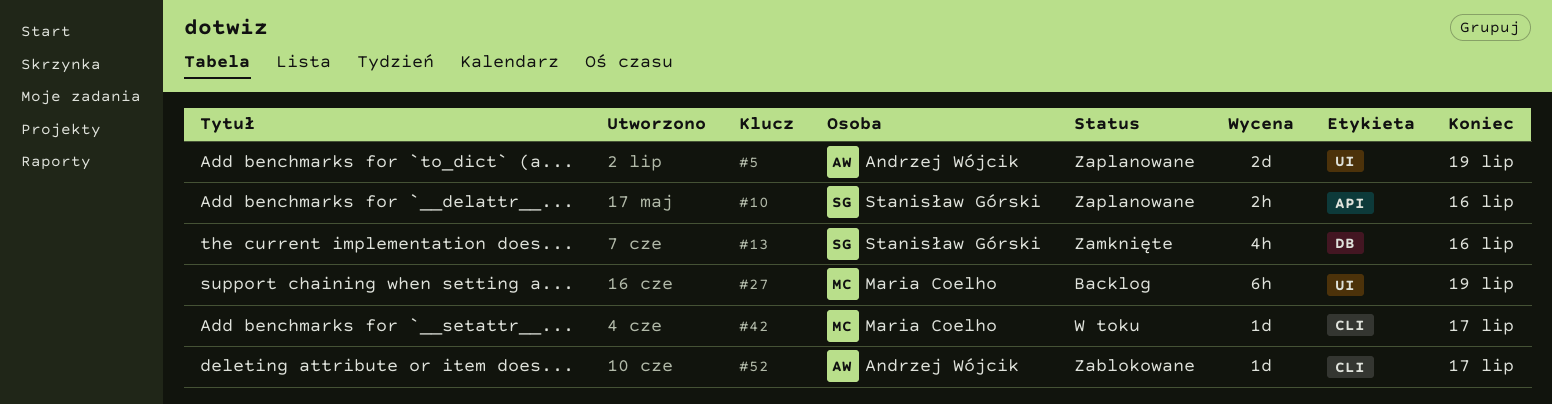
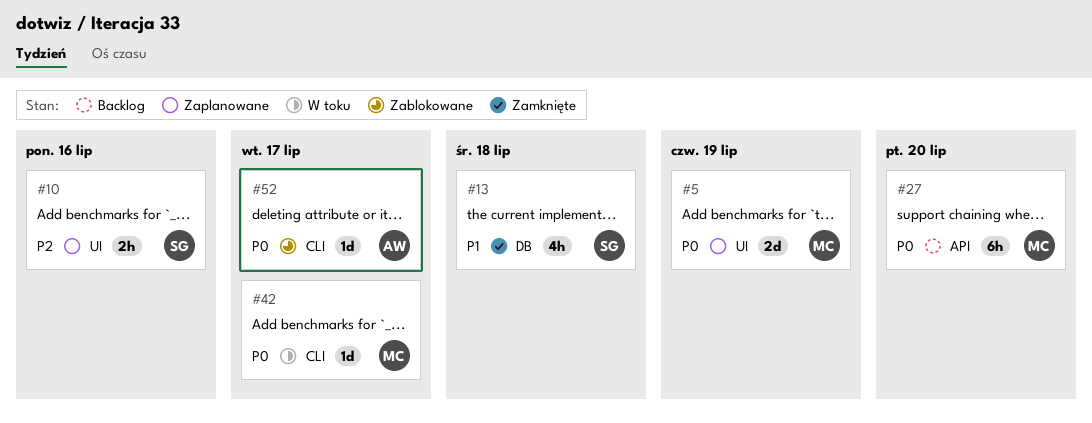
#5, owner: Andrzej Wójcik -> Maria Coelho
#10, label: API -> UI
#13, due: Jul 16 -> Jul 18
#27, label: UI -> API
#27, due: Jul 19 -> Jul 20

